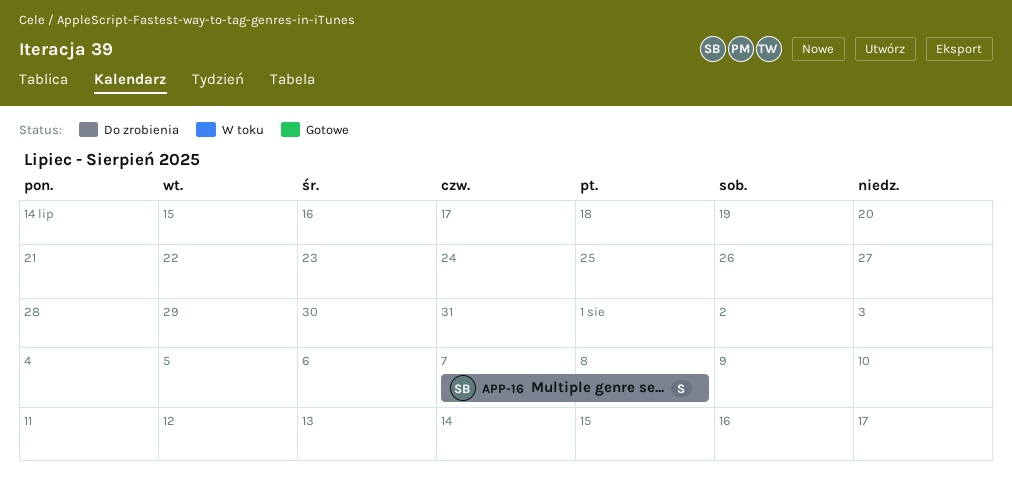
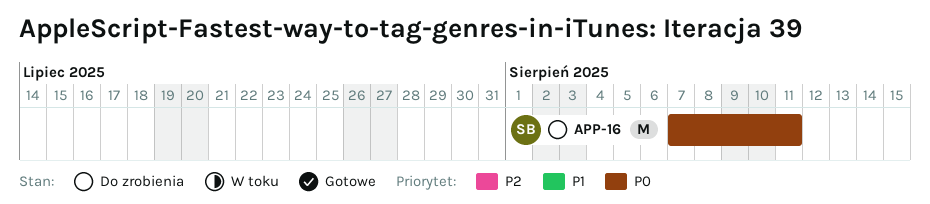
APP-16, estimate: S -> M
APP-16, due: Aug 8 -> Aug 11

